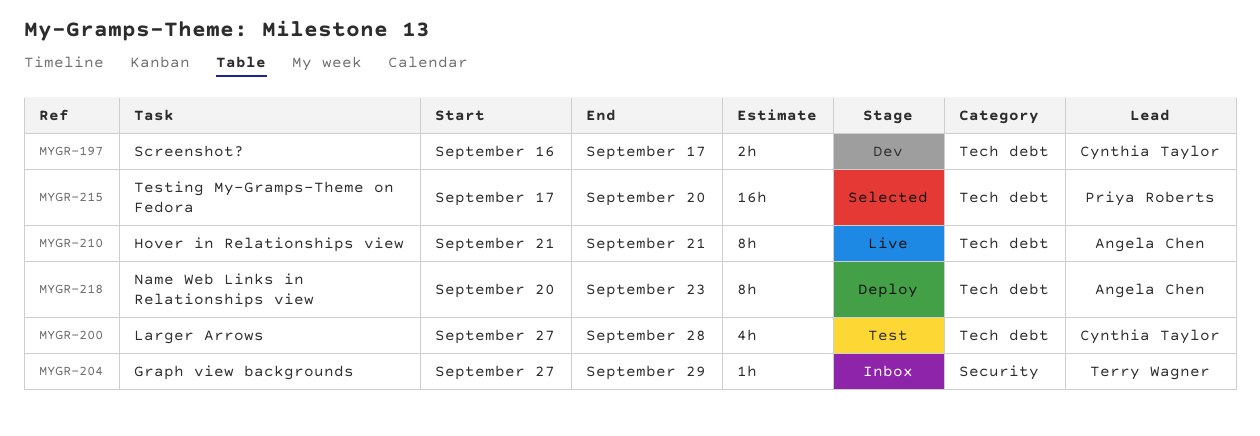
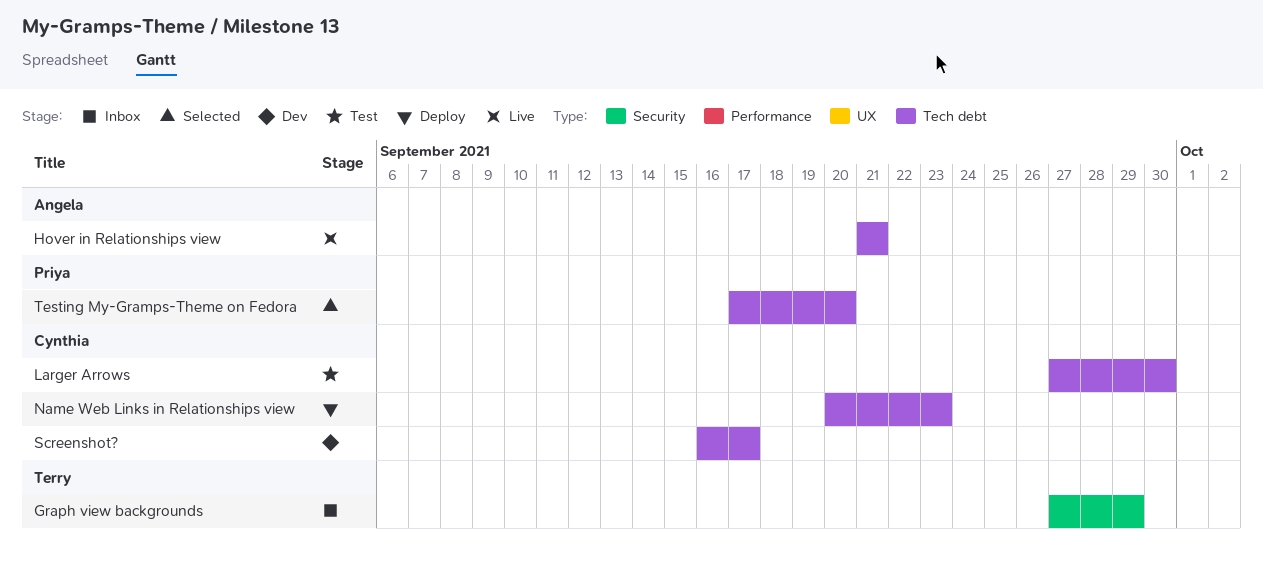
Larger Arrows, due: Sep 28 -> Sep 30
Name Web Links in Relationships view, owner: Angela Chen -> Cynthia Taylor

